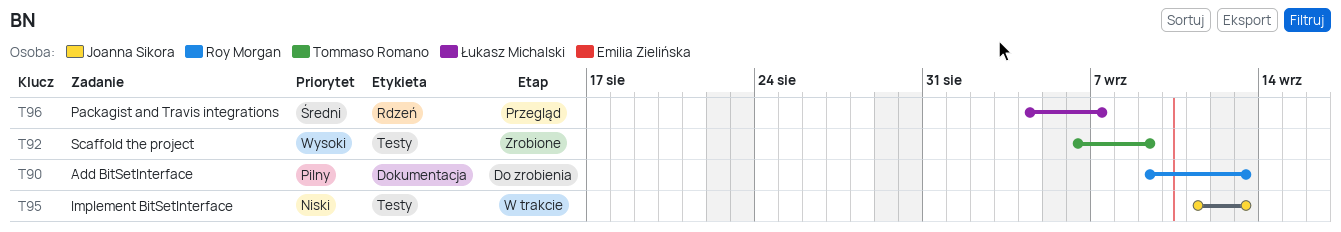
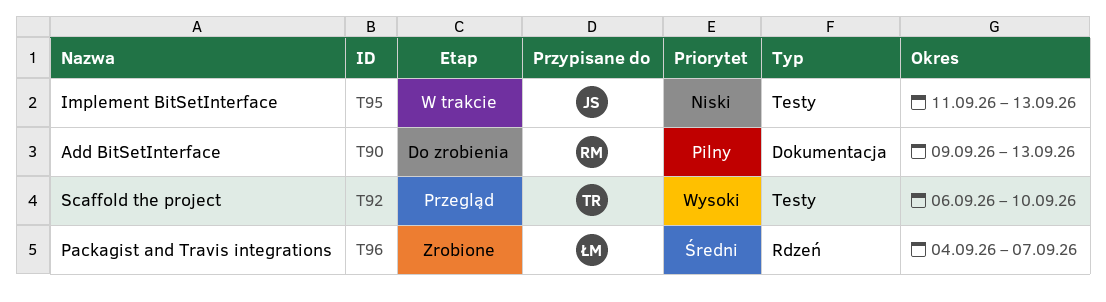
T92, status: Zrobione -> Przegląd
T92, due: Sep 9 -> Sep 10
T96, status: Przegląd -> Zrobione

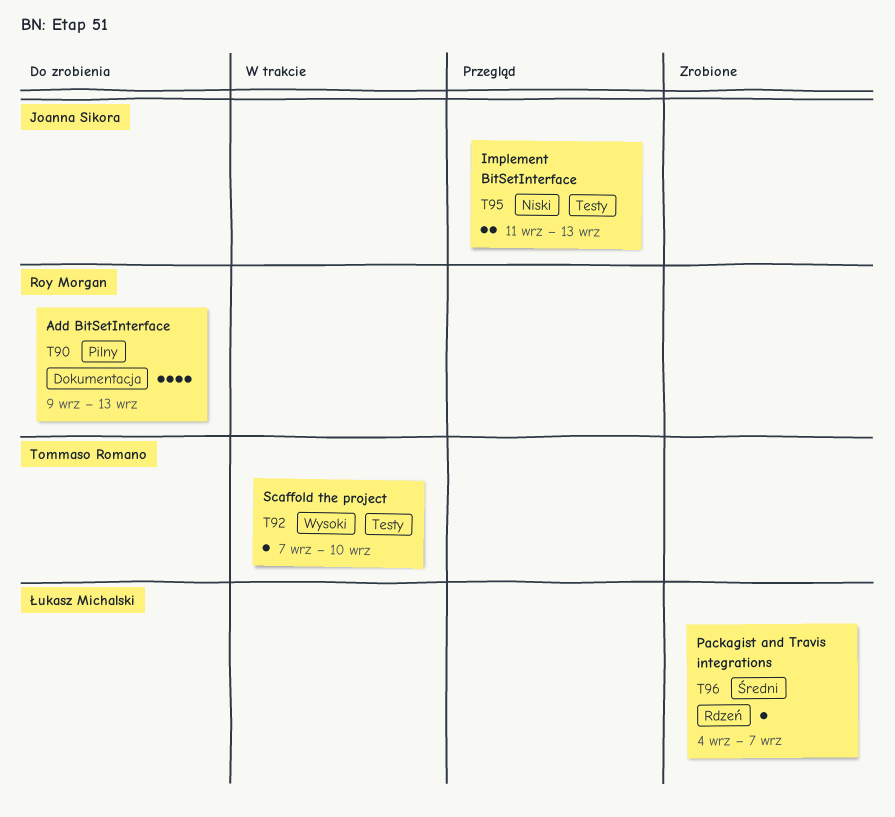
T92, status: Przegląd -> W trakcie
T92, start: Sep 6 -> Sep 7
T95, status: W trakcie -> Przegląd

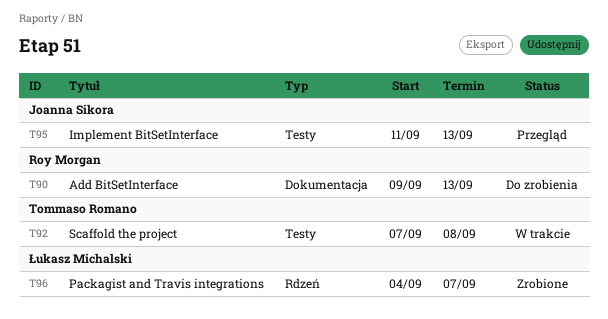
T92, due: Sep 10 -> Sep 8

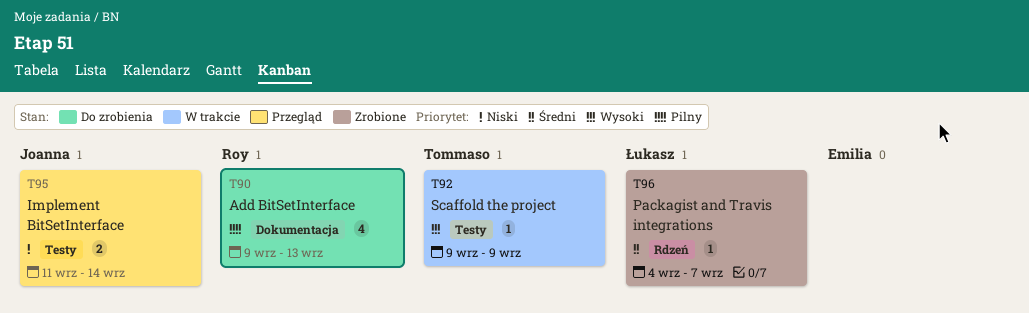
T92, start: Sep 7 -> Sep 9
T92, due: Sep 8 -> Sep 9
T95, due: Sep 13 -> Sep 14

